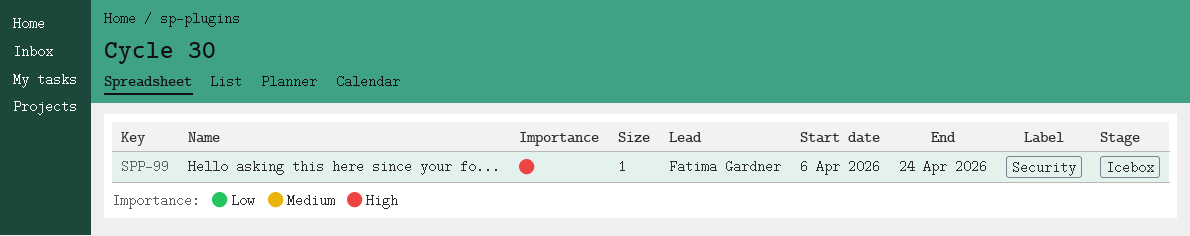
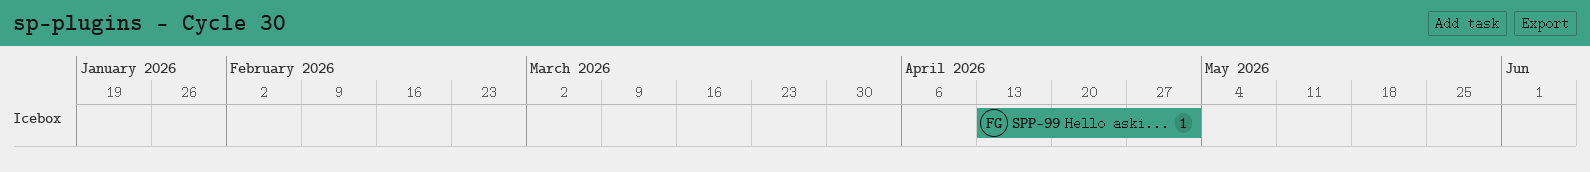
SPP-99, start: Apr 6 -> Apr 13
SPP-99, due: Apr 24 -> May 1

